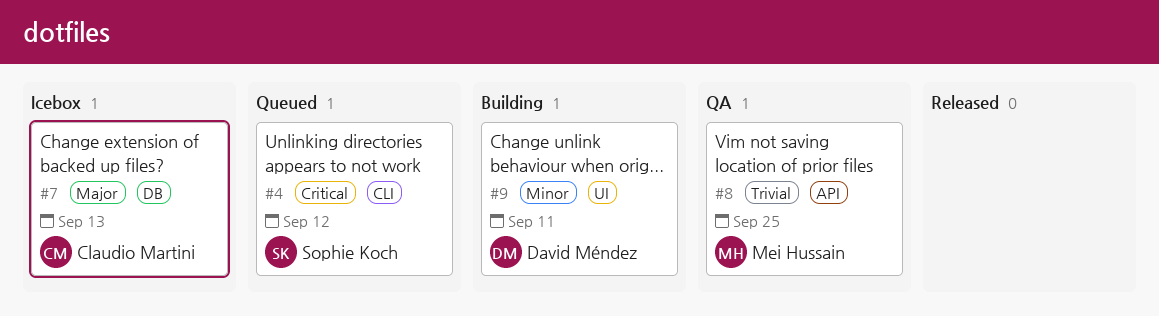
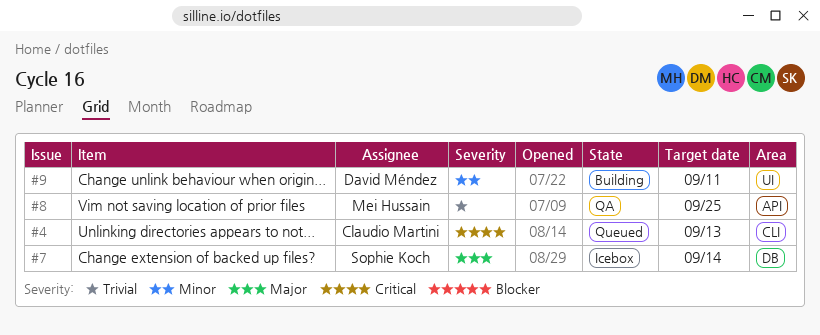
#4, owner: Sophie Koch -> Claudio Martini
#4, due: Sep 12 -> Sep 13
#7, owner: Claudio Martini -> Sophie Koch
#7, due: Sep 13 -> Sep 14

